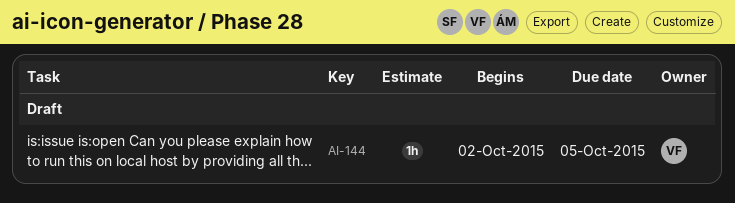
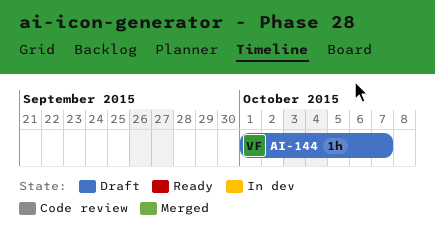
AI-144, start: Oct 2 -> Oct 1
AI-144, due: Oct 5 -> Oct 7

